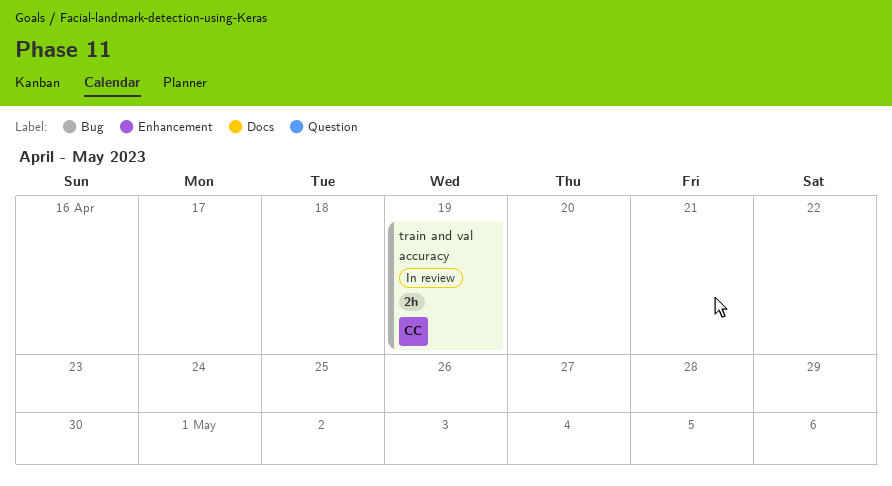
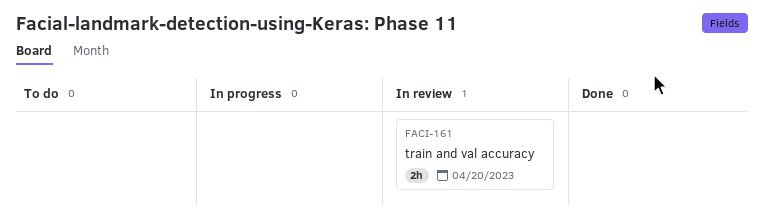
train and val accuracy, due: Apr 19 -> Apr 20

